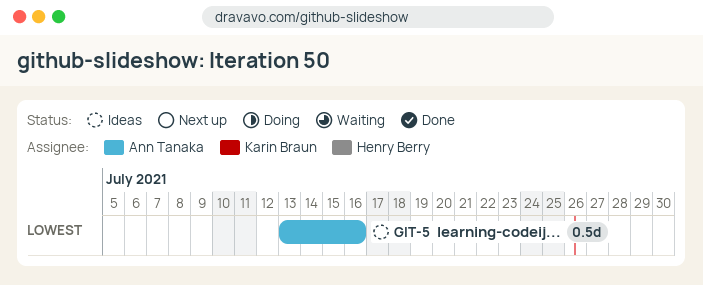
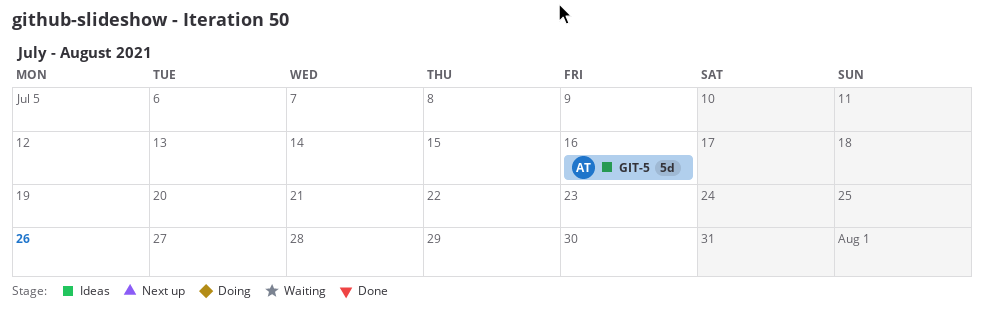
GIT-5, estimate: 0.5d -> 5d
GIT-5, start: Jul 13 -> Jul 16

